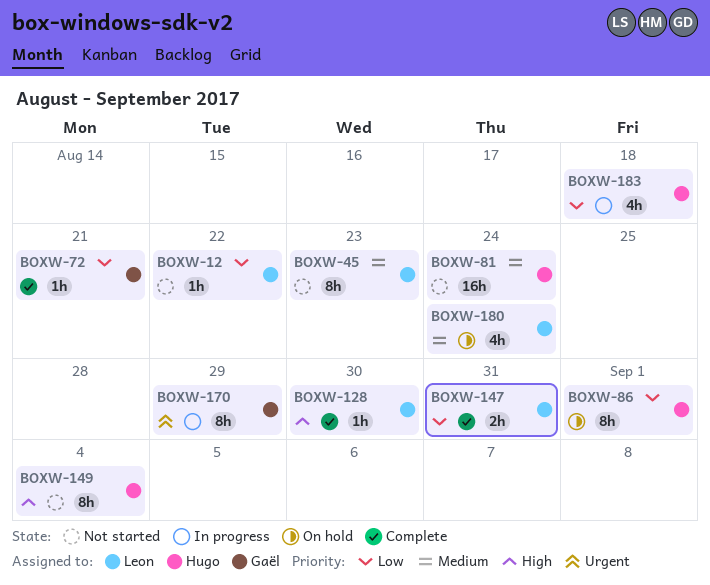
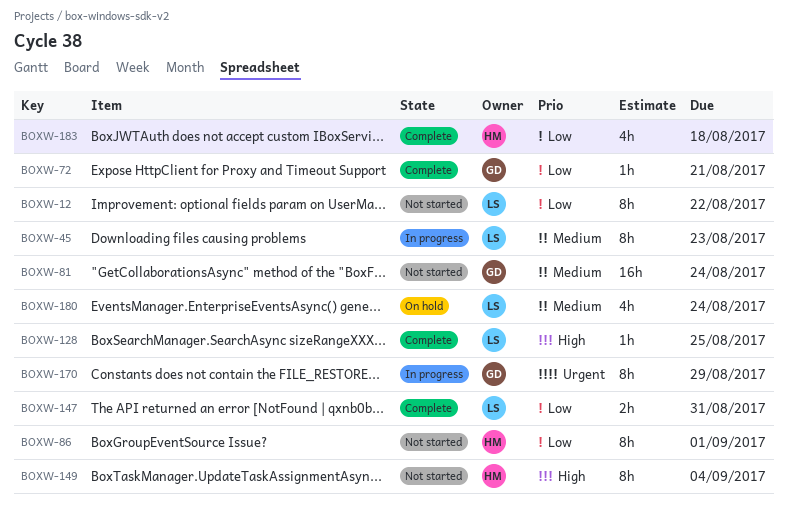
BOXW-12, estimate: 1h -> 8h
BOXW-45, status: Not started -> In progress
BOXW-81, owner: Hugo -> Gaël
BOXW-86, status: On hold -> Not started
BOXW-128, due: Aug 30 -> Aug 25
BOXW-183, status: In progress -> Complete

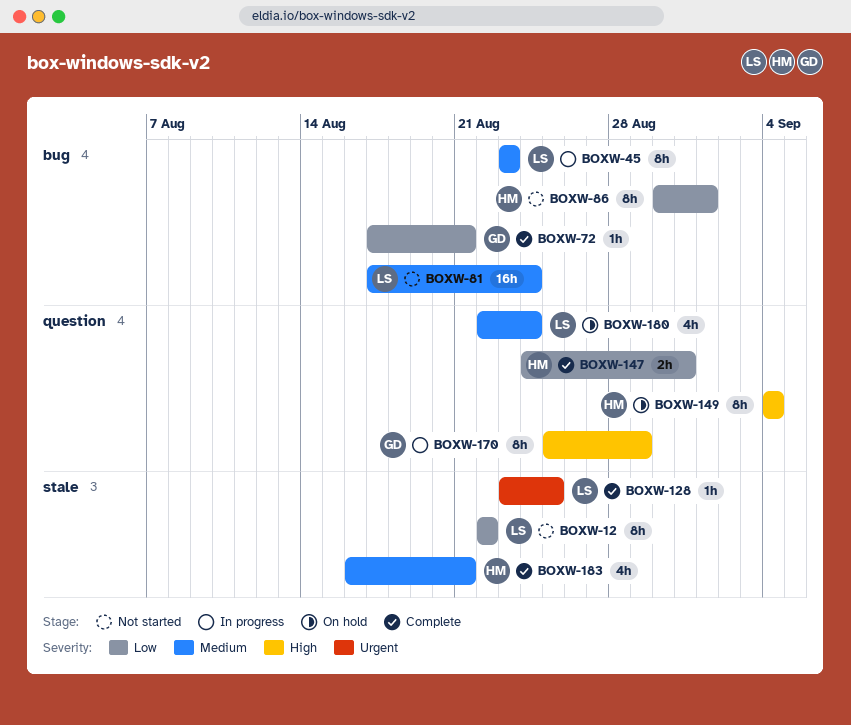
BOXW-81, owner: GD -> LS
BOXW-128, priority: High -> Urgent
BOXW-147, owner: LS -> HM
BOXW-149, status: Not started -> On hold
BOXW-170, priority: Urgent -> High
BOXW-183, priority: Low -> Medium
BOXW-183, due: Aug 18 -> Aug 21

